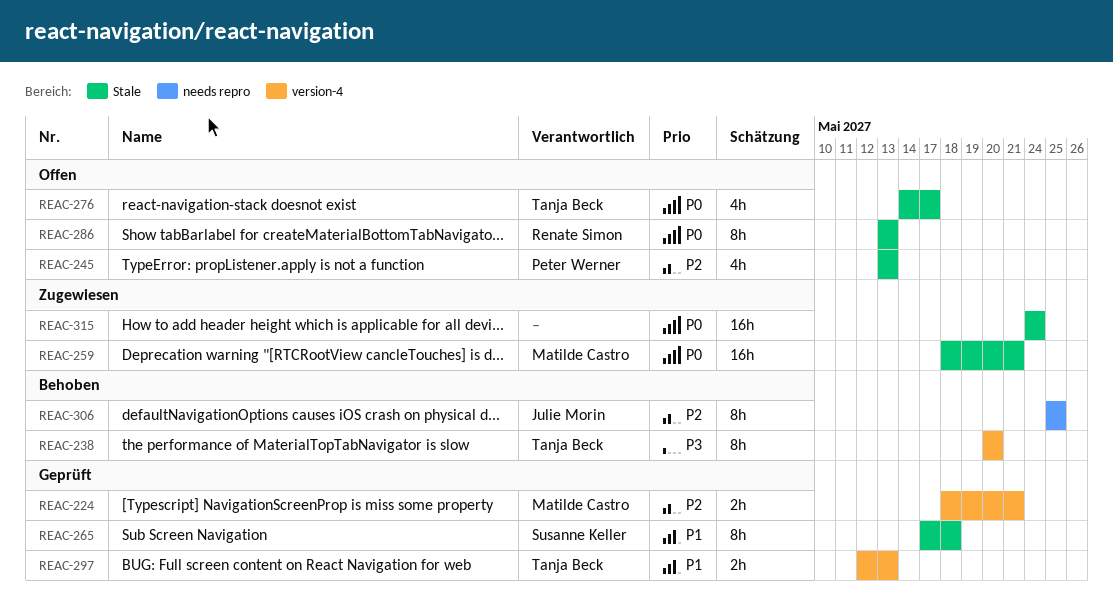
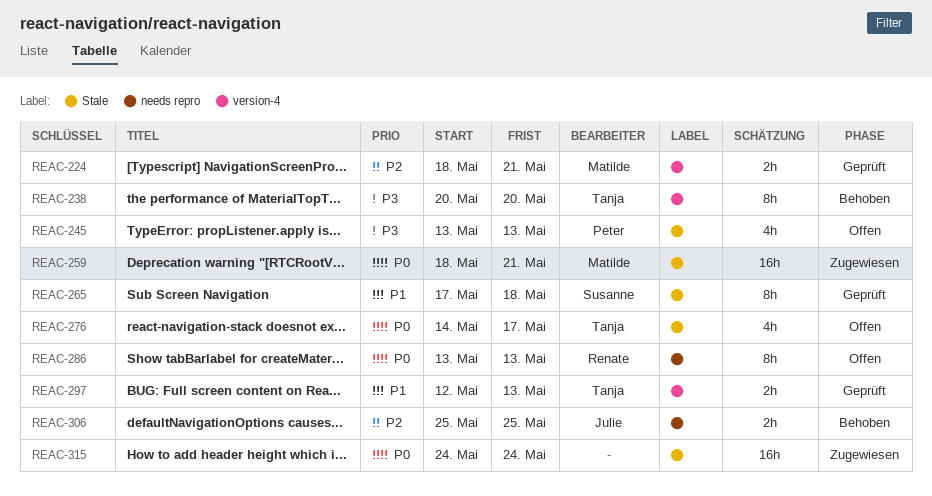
REAC-245, priority: P2 -> P3
REAC-286, label: Stale -> needs repro
REAC-306, estimate: 8h -> 2h

